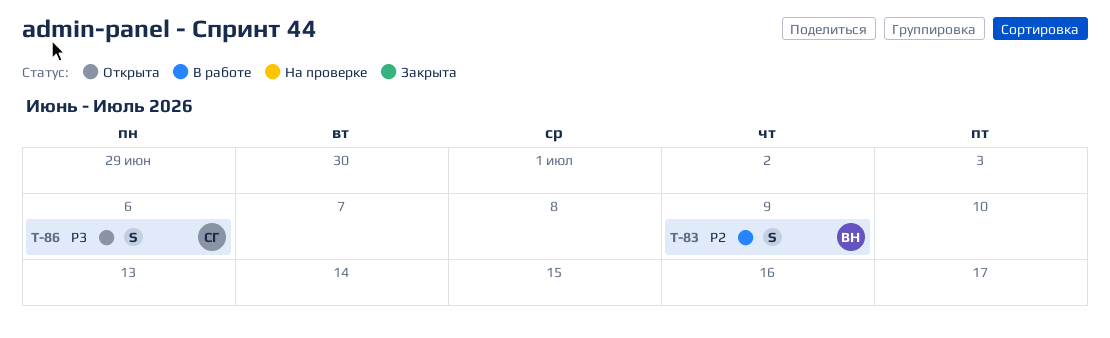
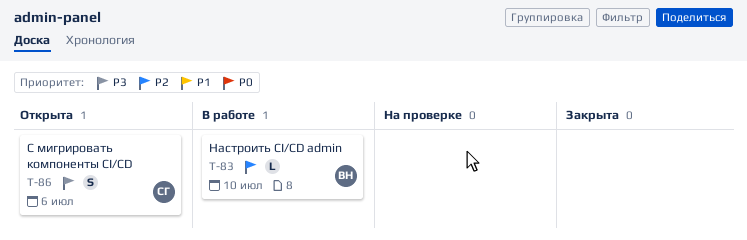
T-83, estimate: S -> L
T-83, due: Jul 9 -> Jul 10

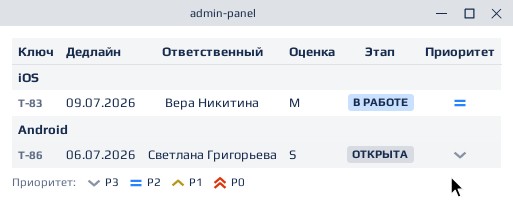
T-83, estimate: L -> M
T-83, due: Jul 10 -> Jul 9

